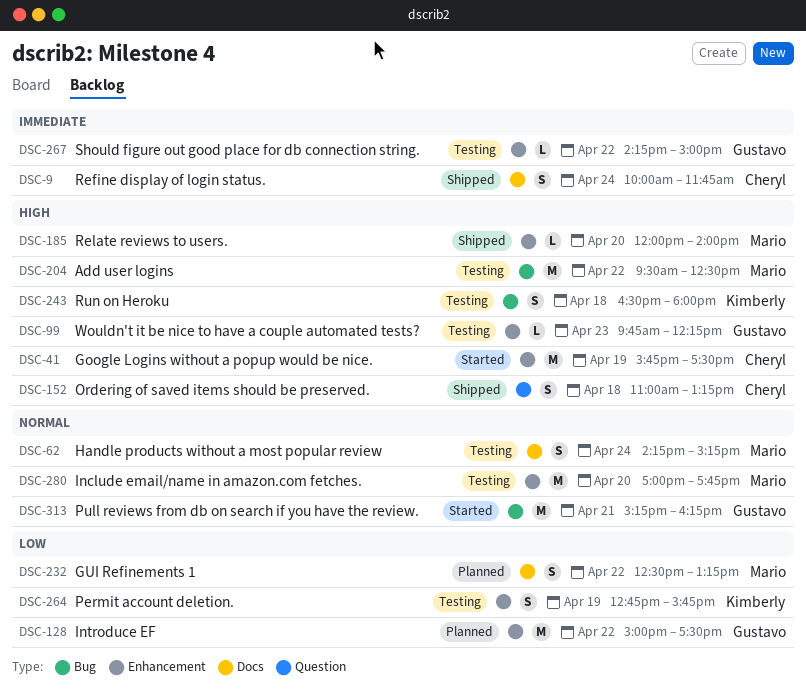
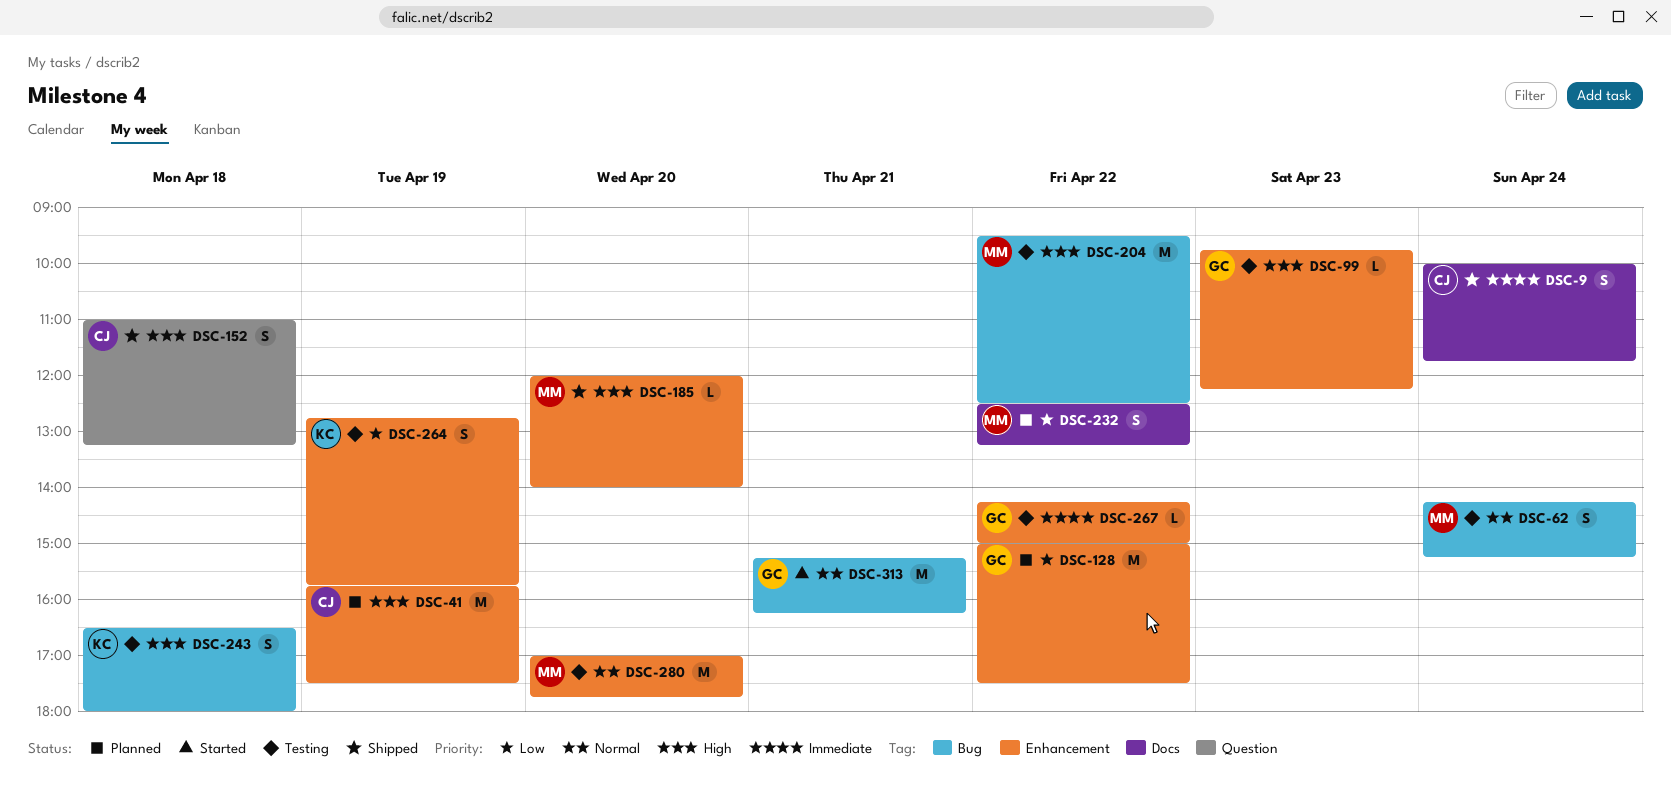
DSC-41, status: Started -> Planned
DSC-62, label: Docs -> Bug

